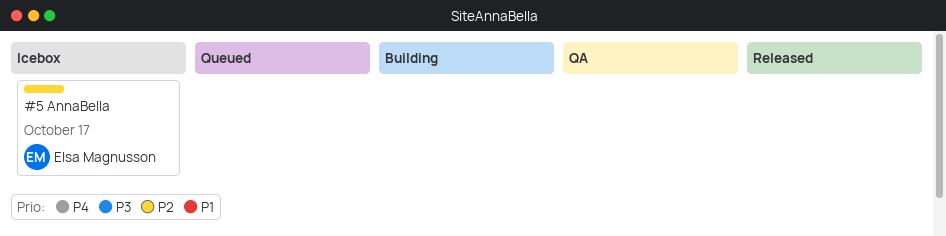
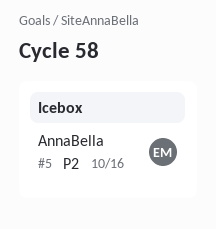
#5, due: Oct 17 -> Oct 16

